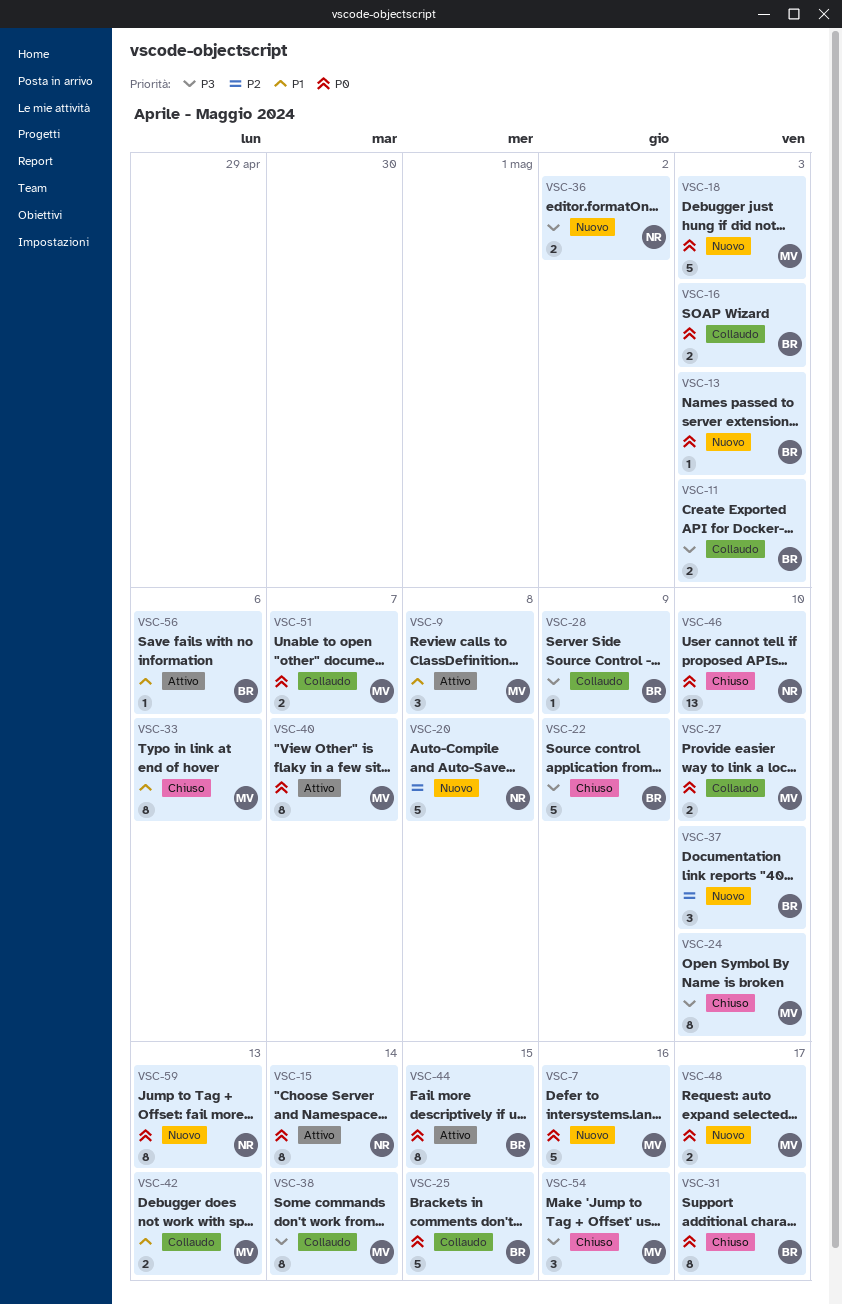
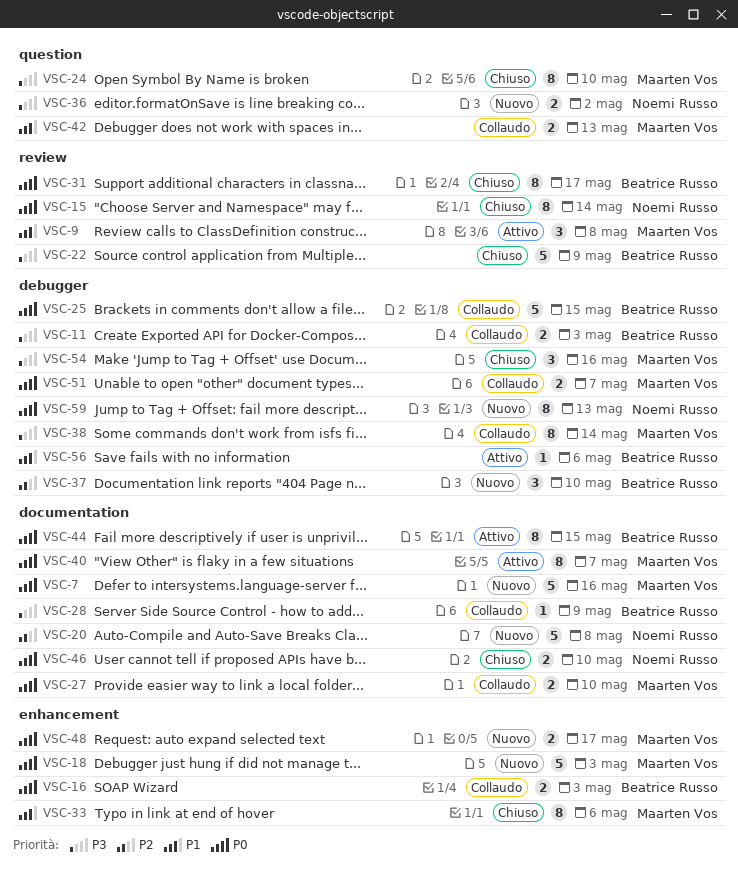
VSC-13: present -> none
VSC-15, status: Attivo -> Chiuso
VSC-46, estimate: 13 -> 2

